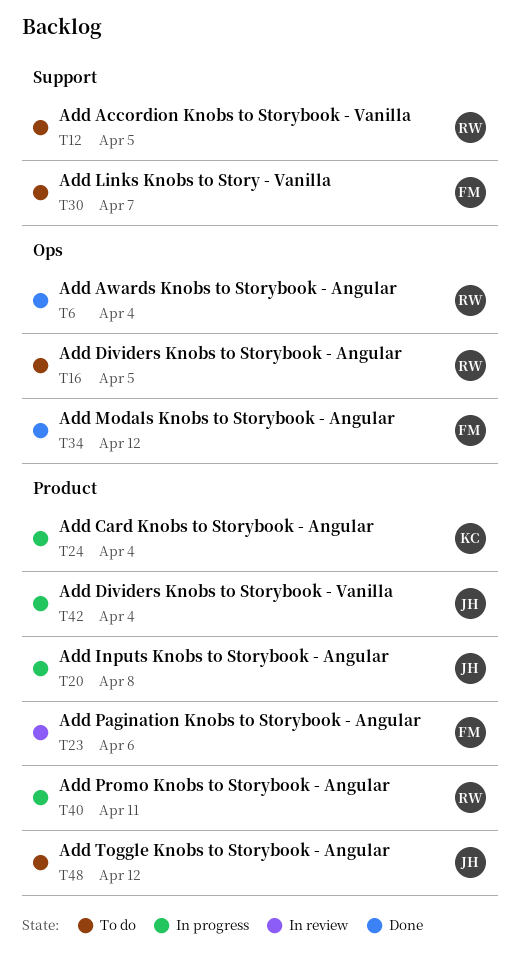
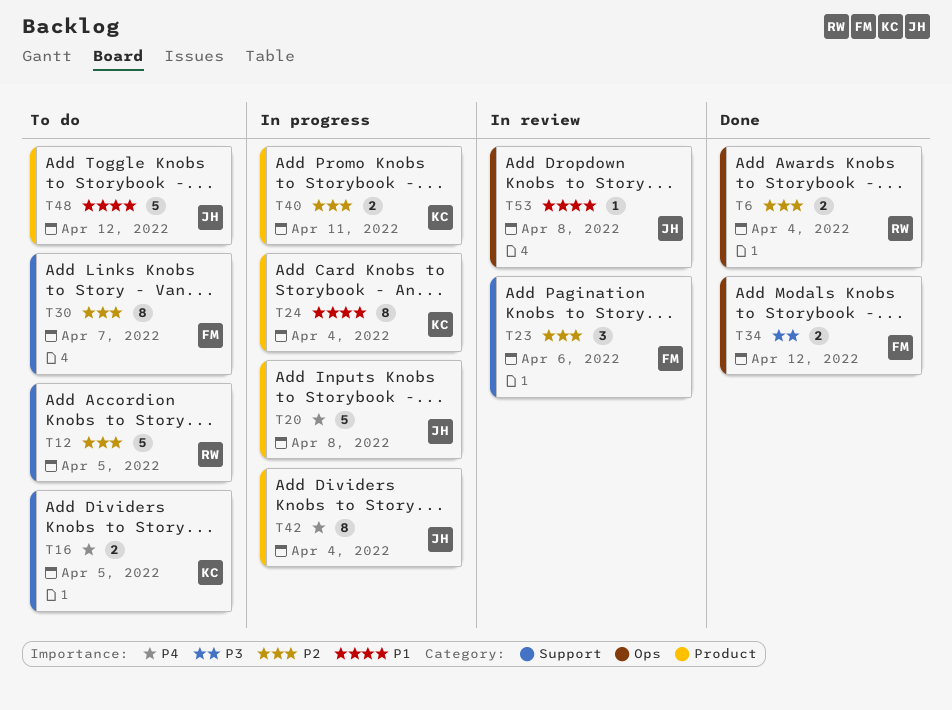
T16, owner: RW -> KC
T16, label: Ops -> Support
T23, label: Product -> Support
T40, owner: RW -> KC
T53: none -> present

